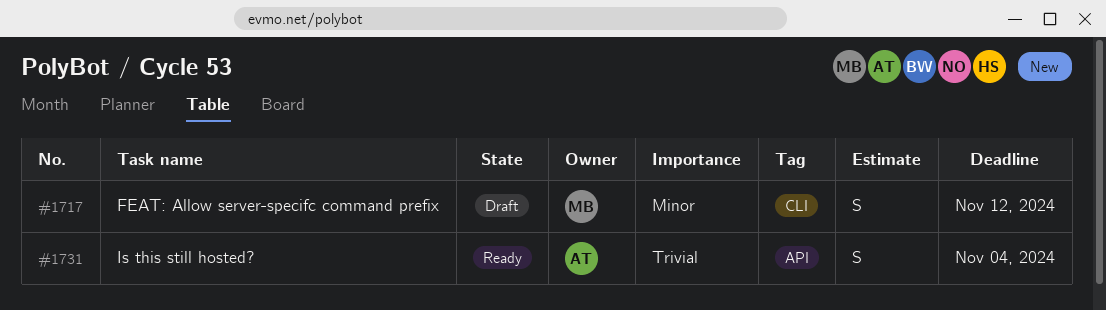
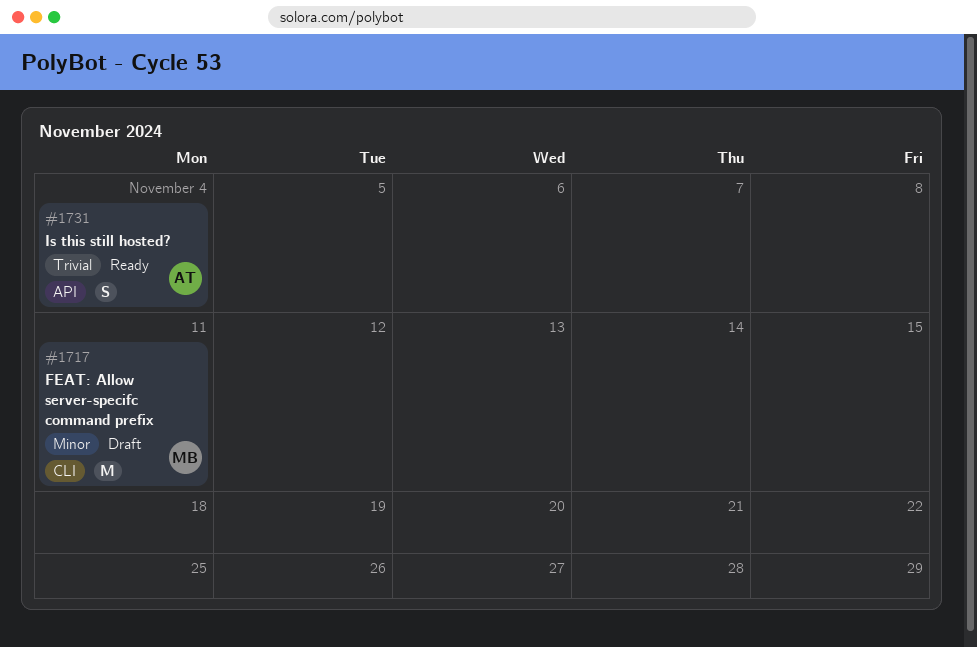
#1717, estimate: S -> M
#1717, due: Nov 12 -> Nov 11

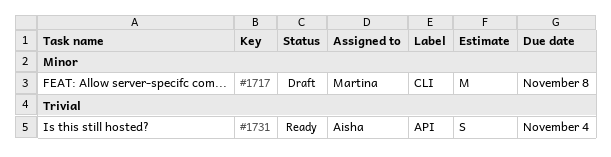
#1717, due: Nov 11 -> Nov 8

